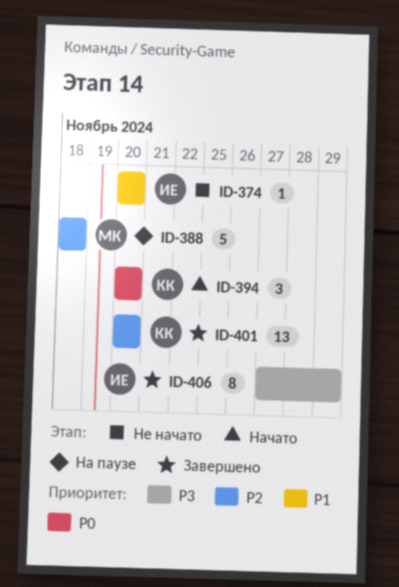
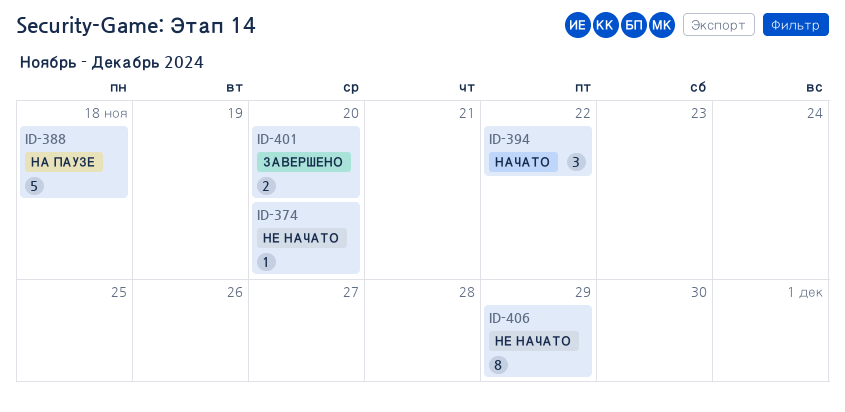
ID-394, due: Nov 20 -> Nov 22
ID-401, estimate: 13 -> 2
ID-406, status: Завершено -> Не начато

